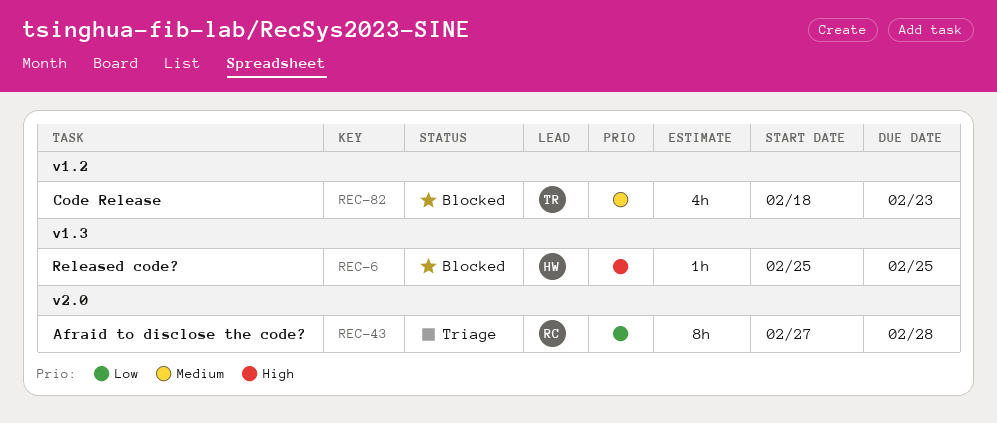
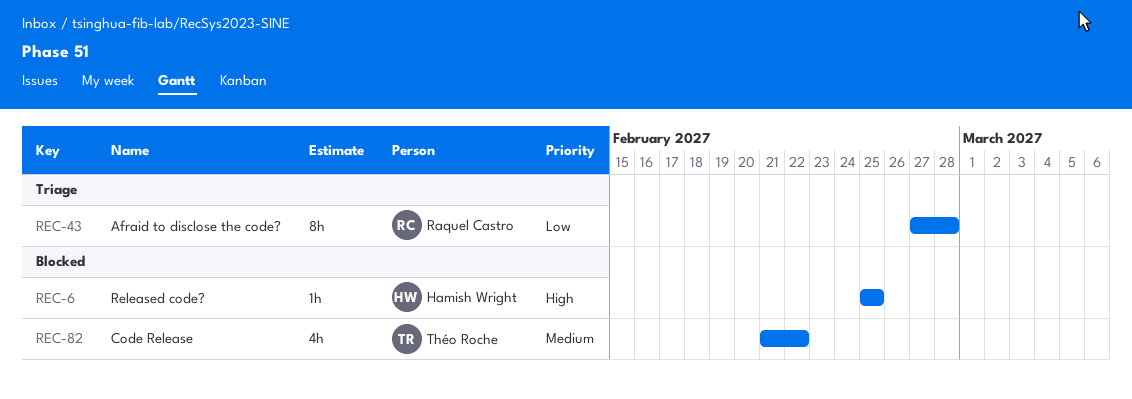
REC-82, start: Feb 18 -> Feb 21
REC-82, due: Feb 23 -> Feb 22

